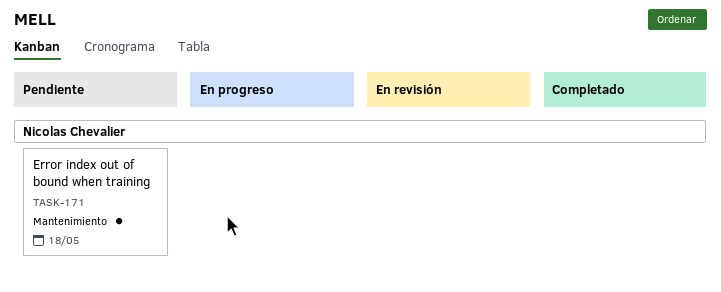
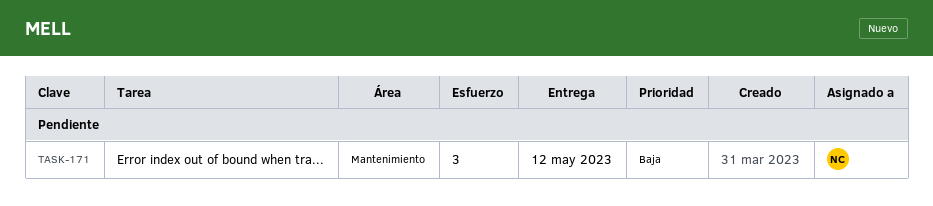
TASK-171, estimate: 1 -> 3
TASK-171, due: May 18 -> May 12

